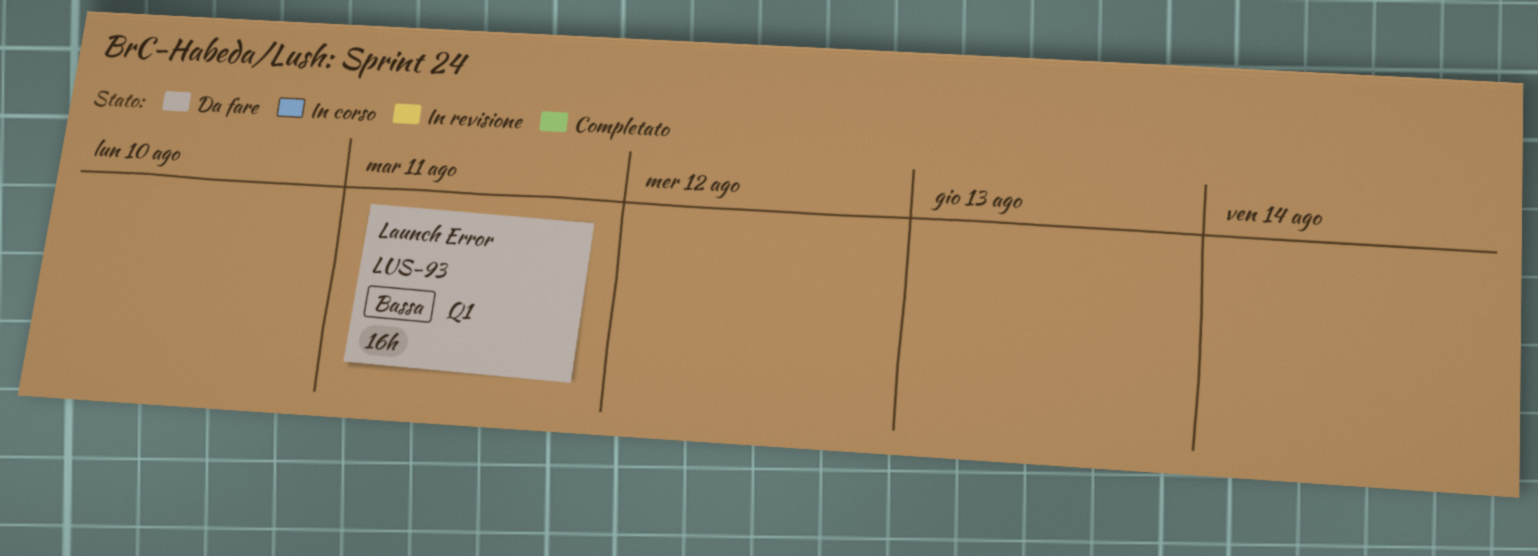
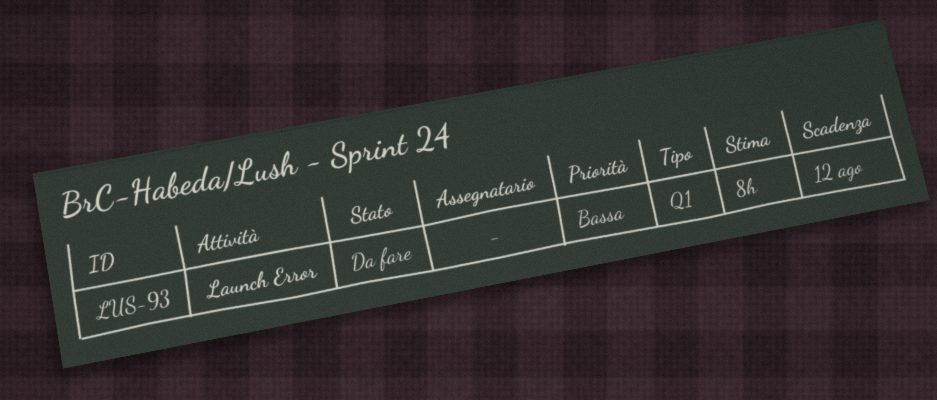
LUS-93, estimate: 16h -> 8h
LUS-93, due: Aug 11 -> Aug 12

